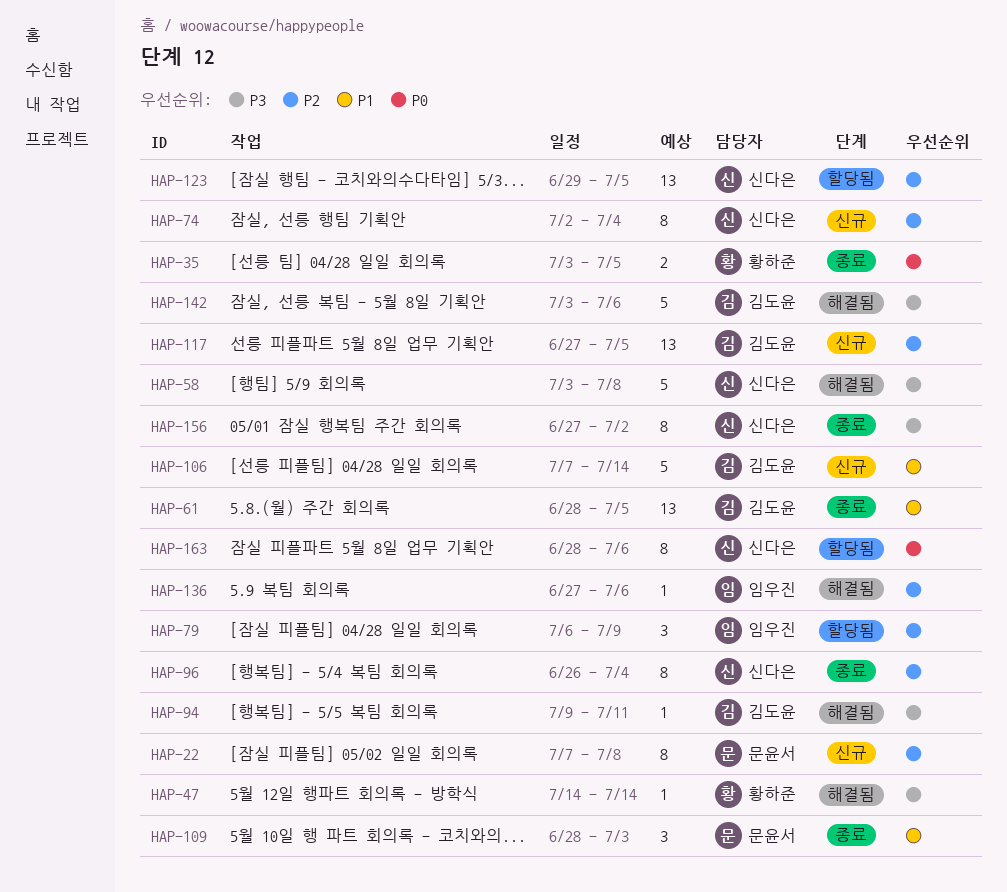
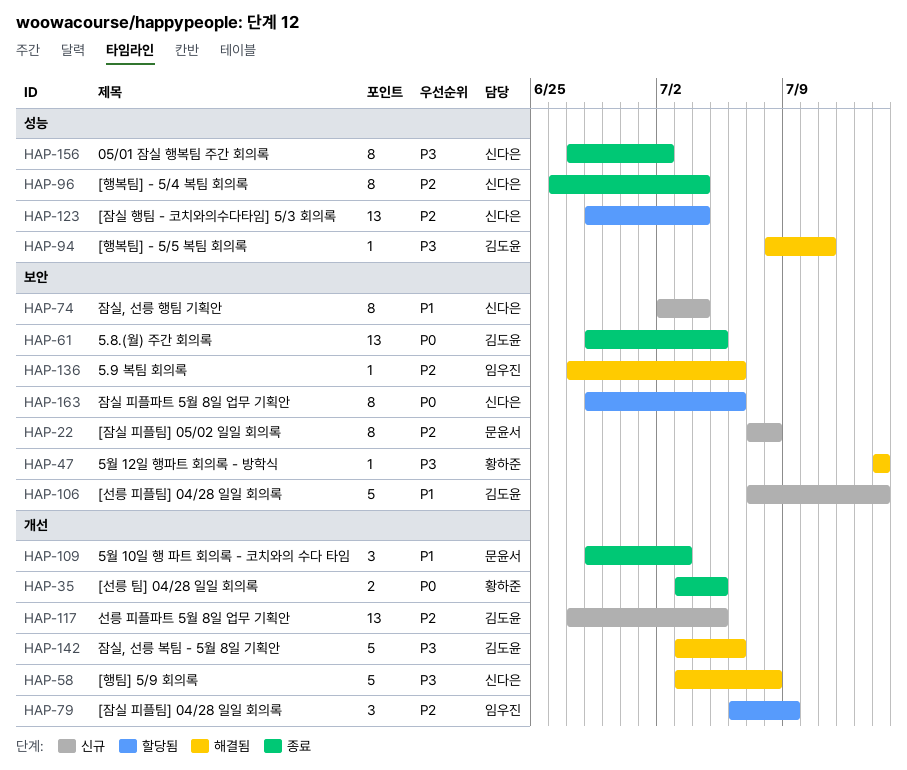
HAP-61, priority: P1 -> P0
HAP-74, priority: P2 -> P1
HAP-94, start: Jul 9 -> Jul 8
HAP-123, start: Jun 29 -> Jun 28
HAP-123, due: Jul 5 -> Jul 4

